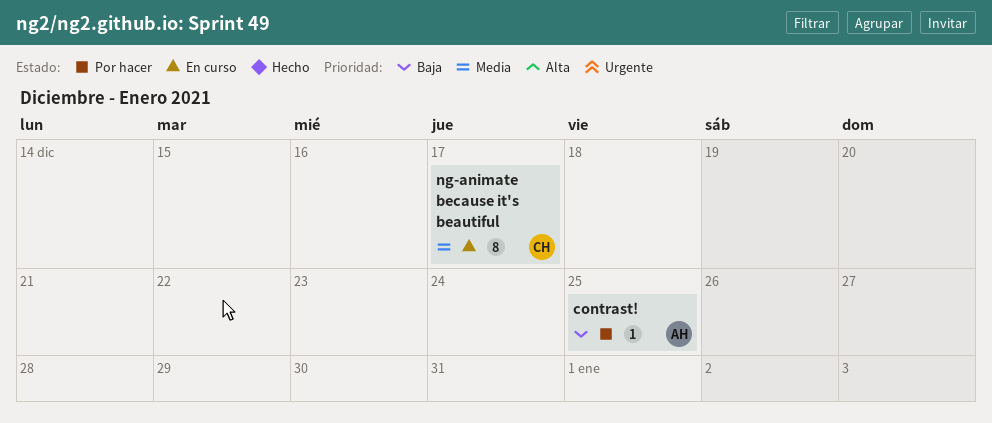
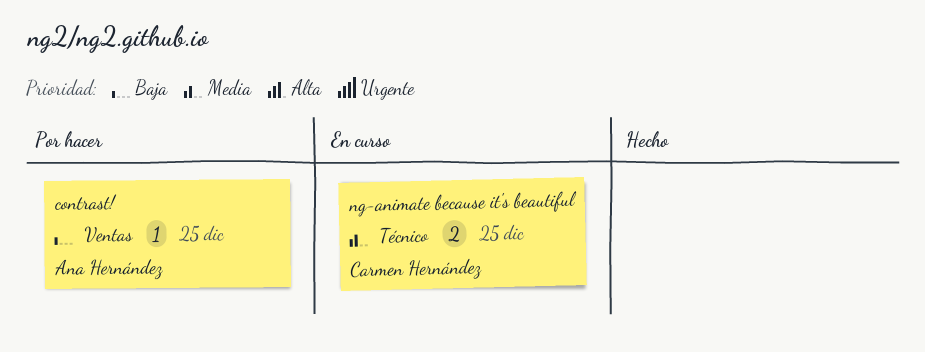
ng-animate because it's beautiful, estimate: 8 -> 2
ng-animate because it's beautiful, due: Dec 17 -> Dec 25

